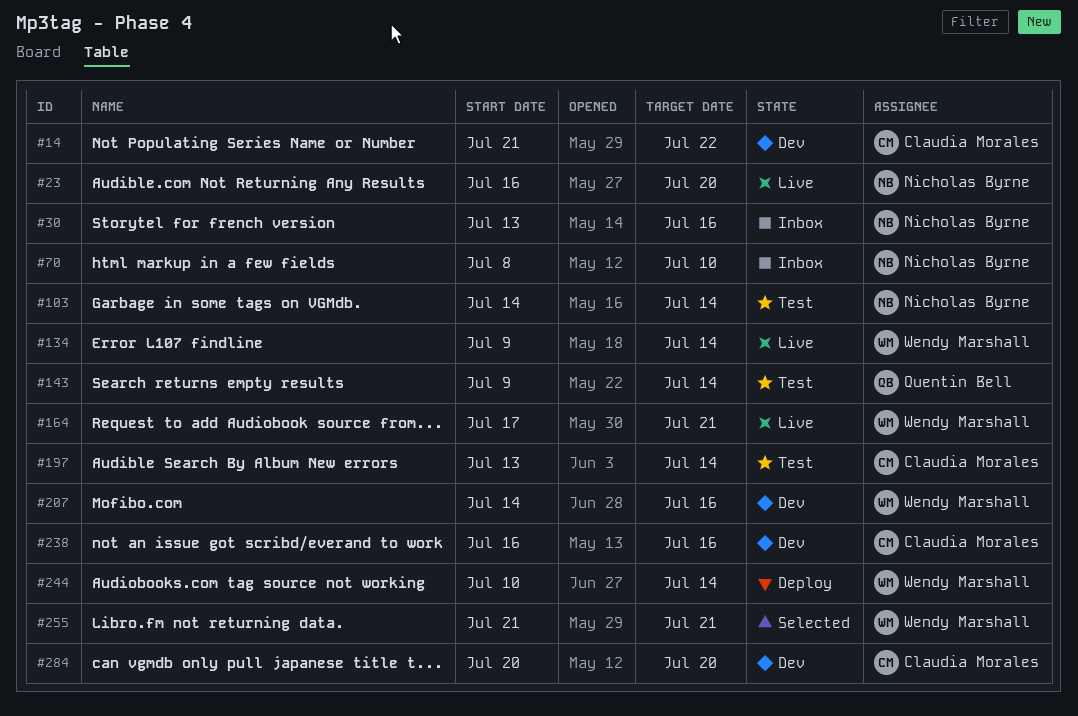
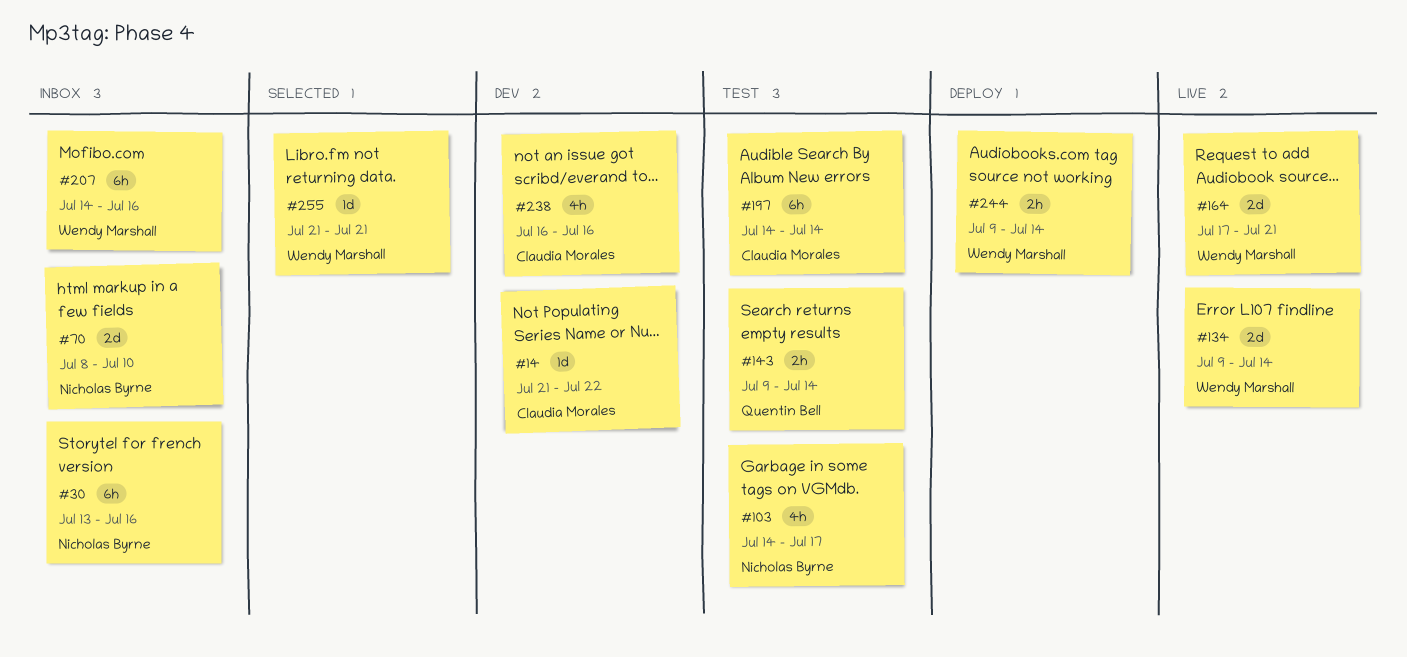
#23: present -> none
#103, due: Jul 14 -> Jul 17
#197, start: Jul 13 -> Jul 14
#207, status: Dev -> Inbox
#244, start: Jul 10 -> Jul 9
#284: present -> none

